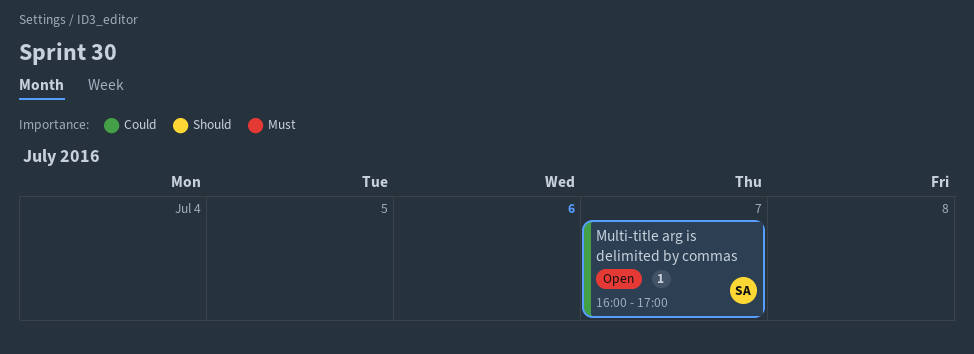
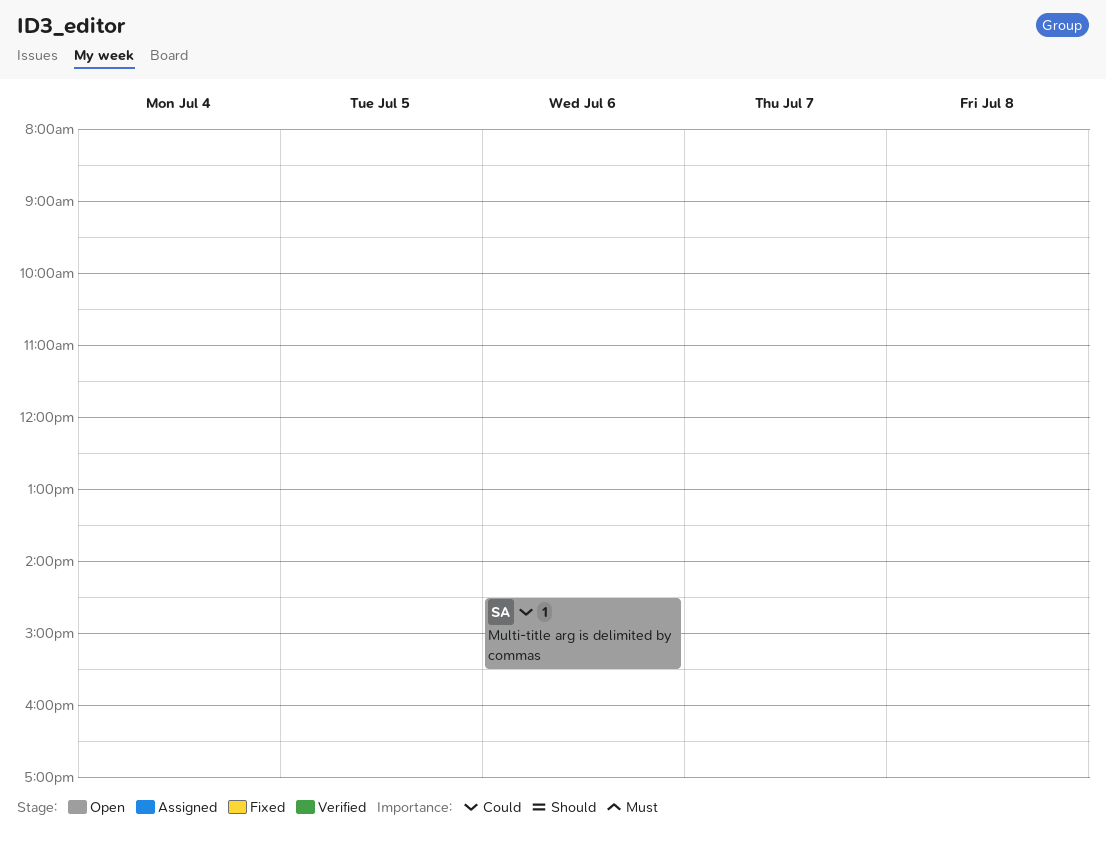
Multi-title arg is delimited by commas, day: Jul 7 -> Jul 6
Multi-title arg is delimited by commas, begins: 16:00 -> 14:30
Multi-title arg is delimited by commas, ends: 17:00 -> 15:30

